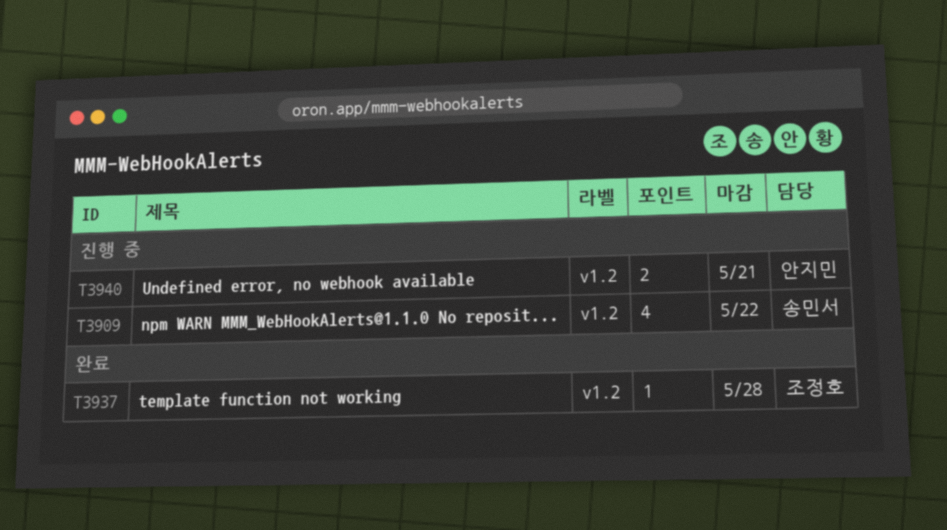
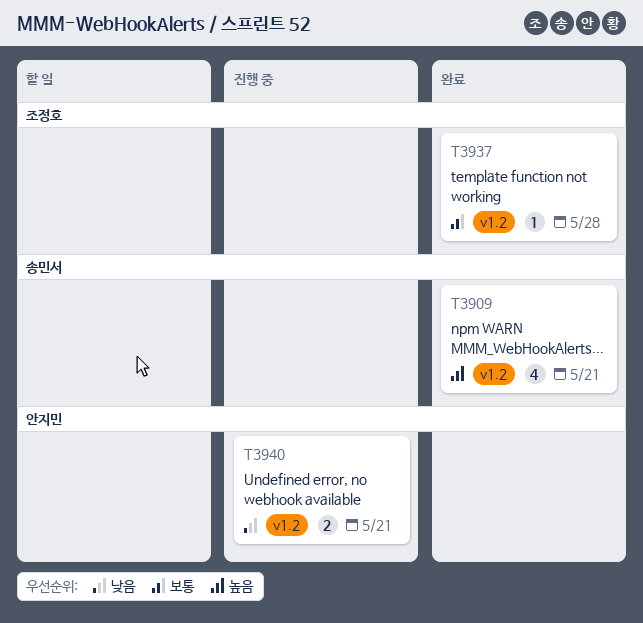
T3909, status: 진행 중 -> 완료
T3909, due: May 22 -> May 21

